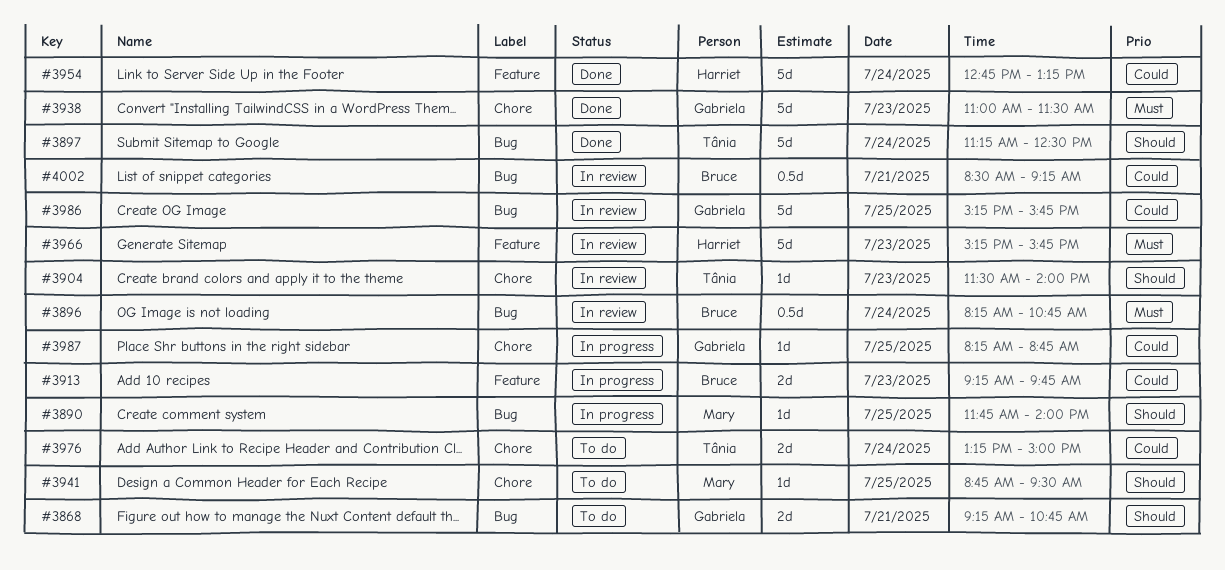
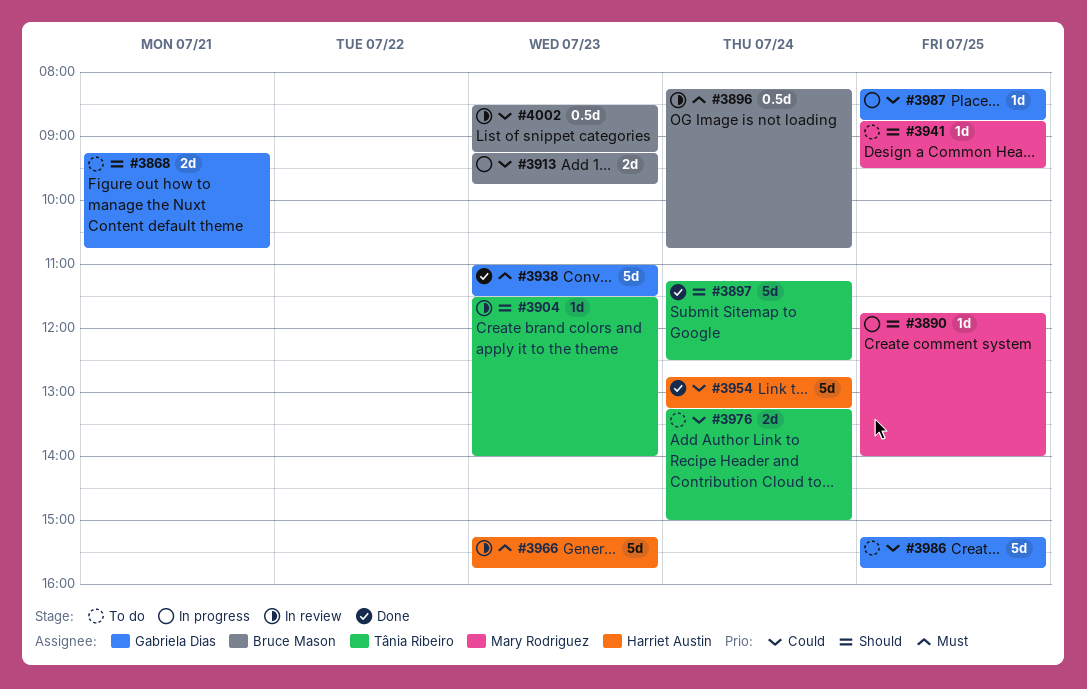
#3986, status: In review -> To do
#4002, day: Jul 21 -> Jul 23

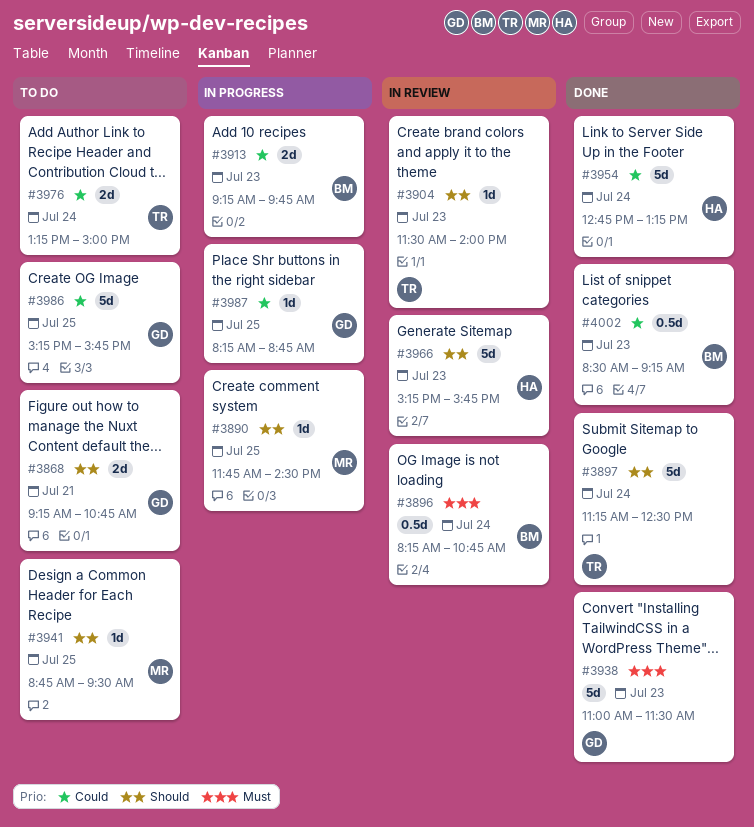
#3890, ends: 14:00 -> 14:30
#3966, priority: Must -> Should
#4002, status: In review -> Done

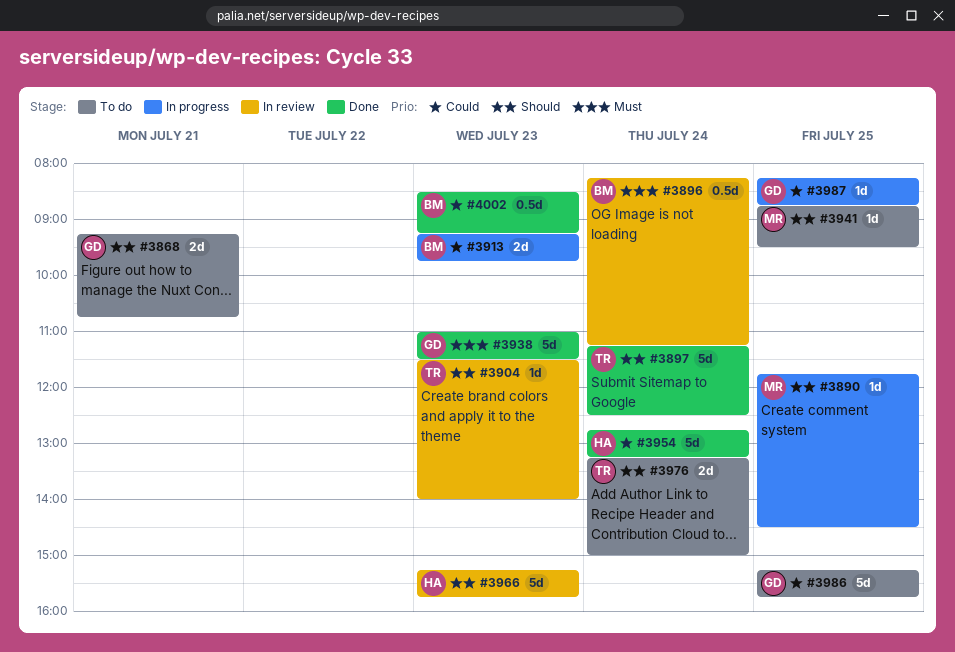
#3896, ends: 10:45 -> 11:15
#3976, priority: Could -> Should

